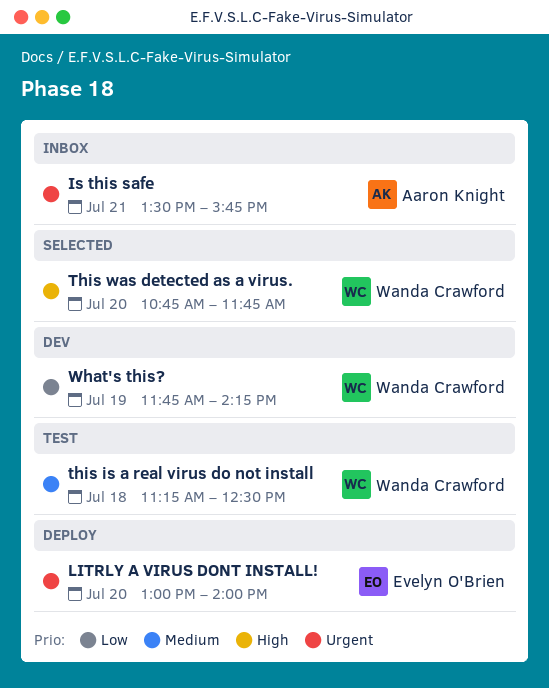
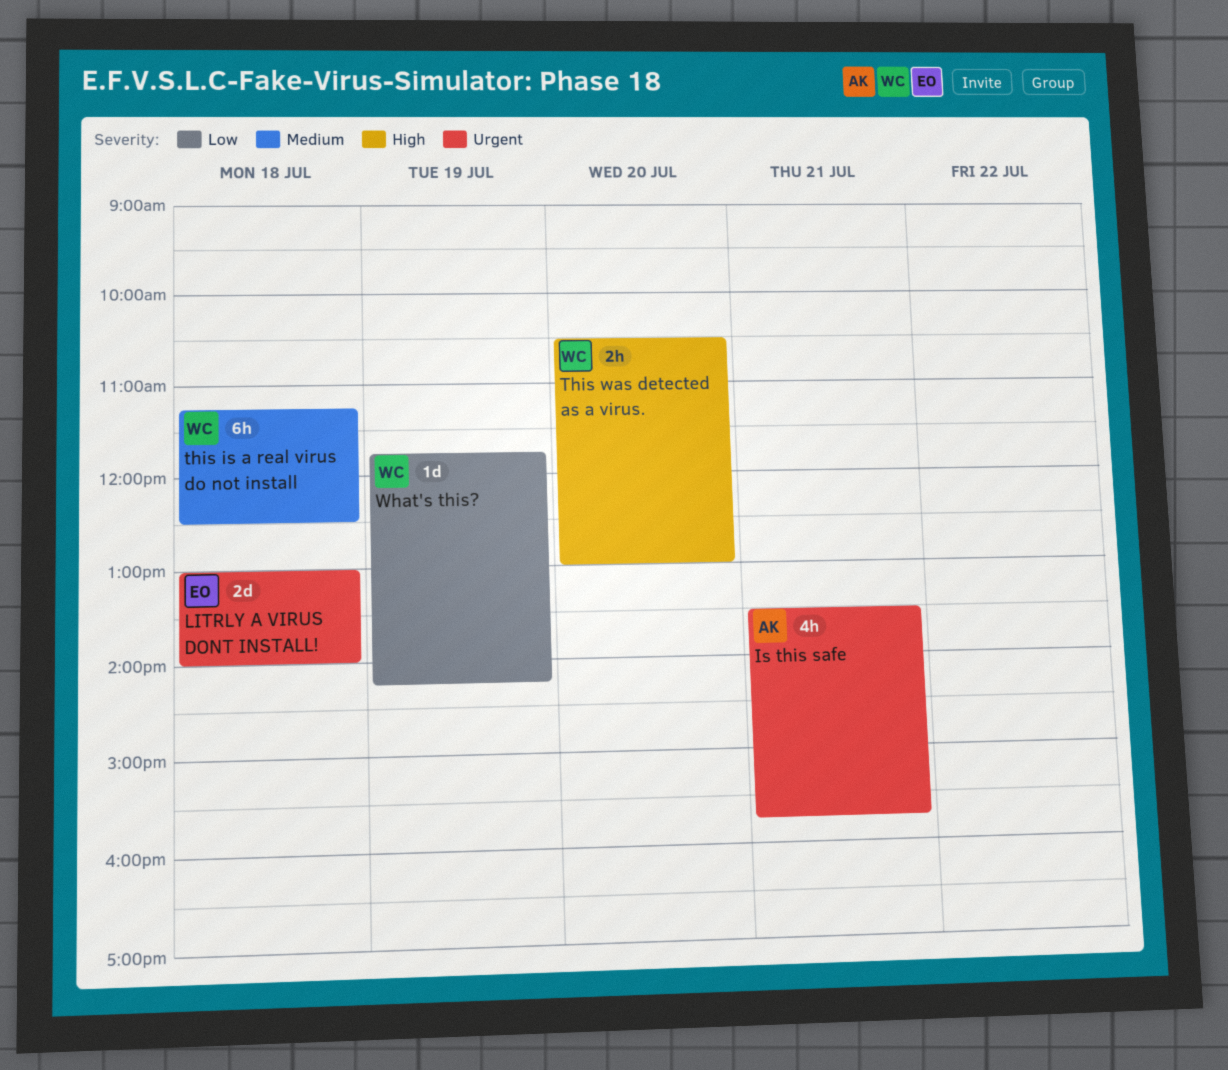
LITRLY A VIRUS DONT INSTALL!, day: Jul 20 -> Jul 18
This was detected as a virus., begins: 10:45 -> 10:30
This was detected as a virus., ends: 11:45 -> 13:00

